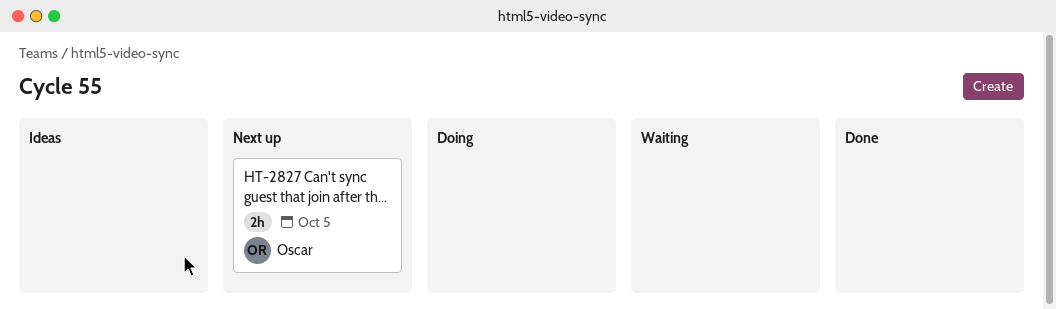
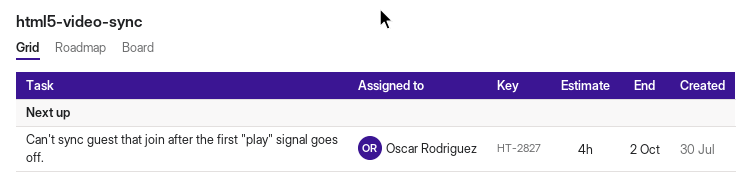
HT-2827, estimate: 2h -> 4h
HT-2827, due: Oct 5 -> Oct 2

